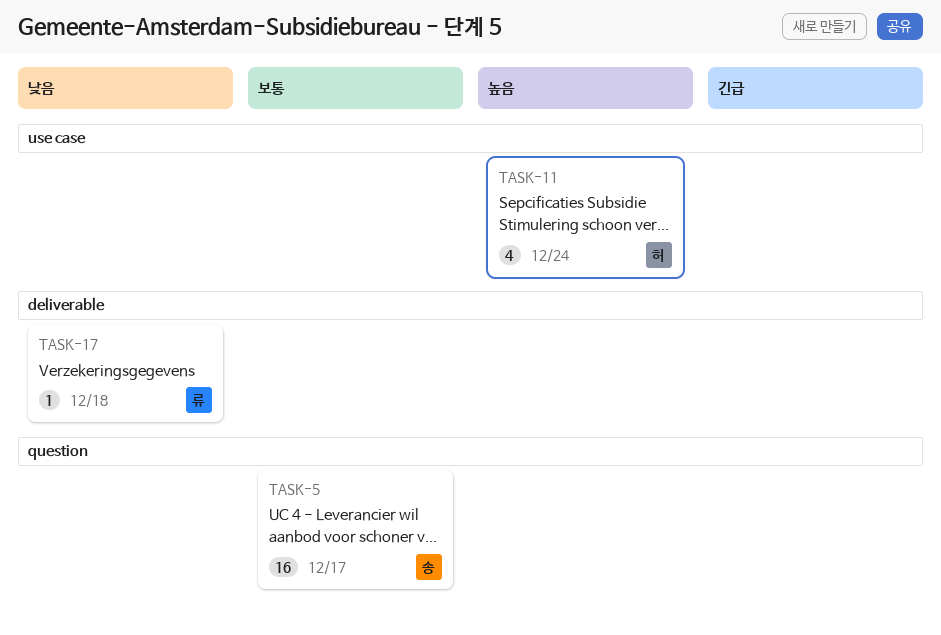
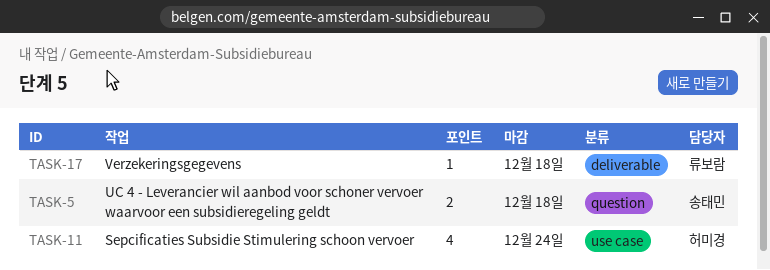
TASK-5, estimate: 16 -> 2
TASK-5, due: Dec 17 -> Dec 18

